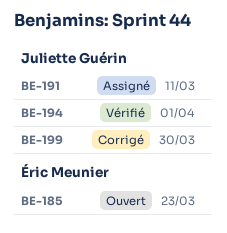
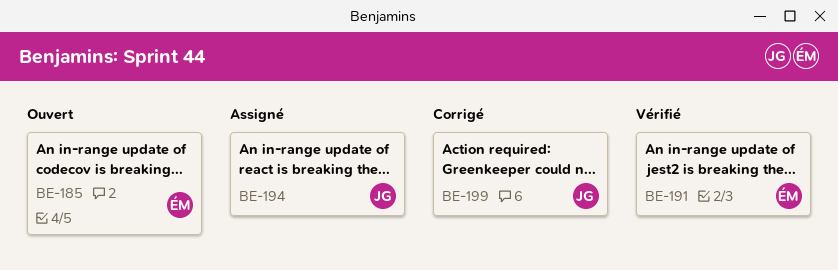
BE-191, status: Assigné -> Vérifié
BE-191, owner: Juliette Guérin -> Éric Meunier
BE-194, status: Vérifié -> Assigné

